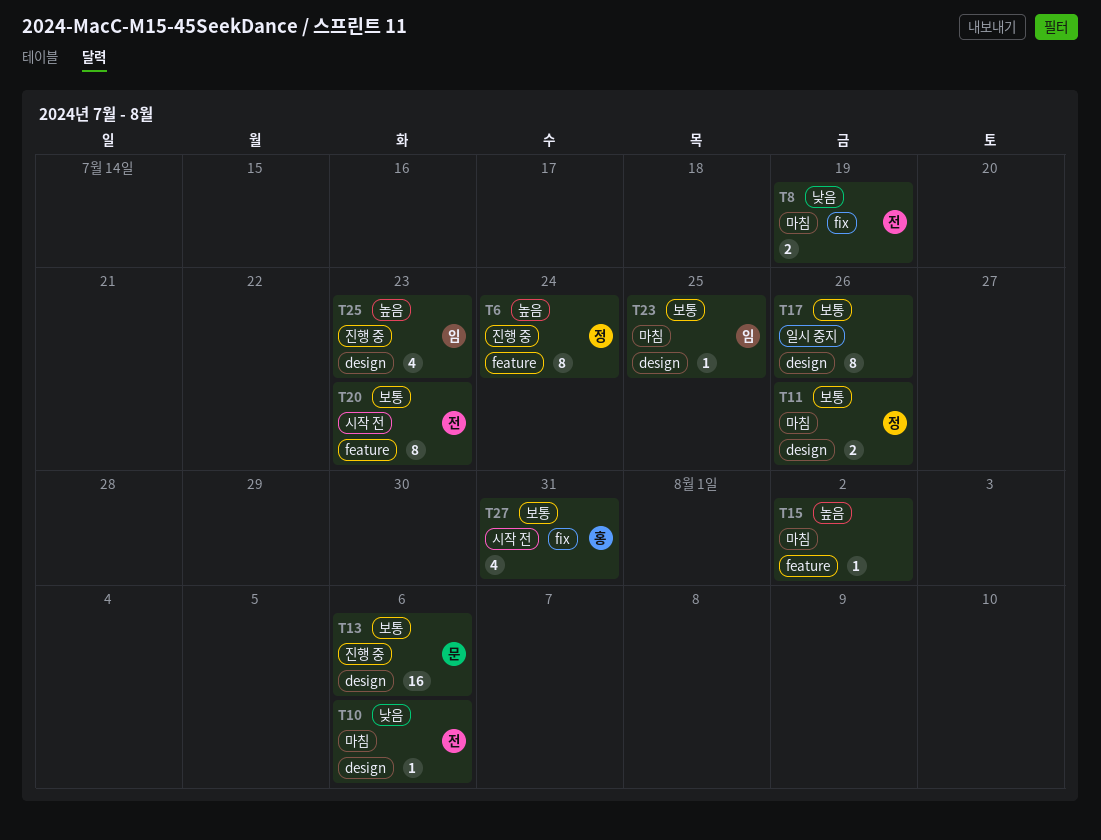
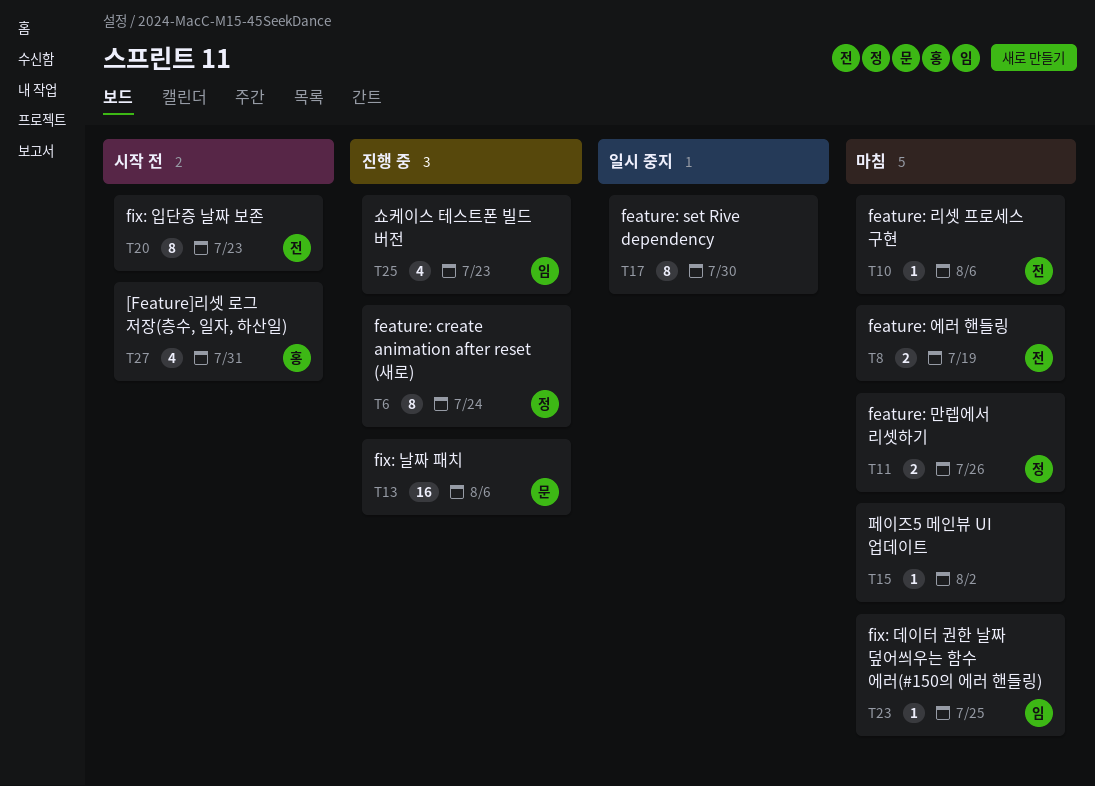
T17, due: Jul 26 -> Jul 30

